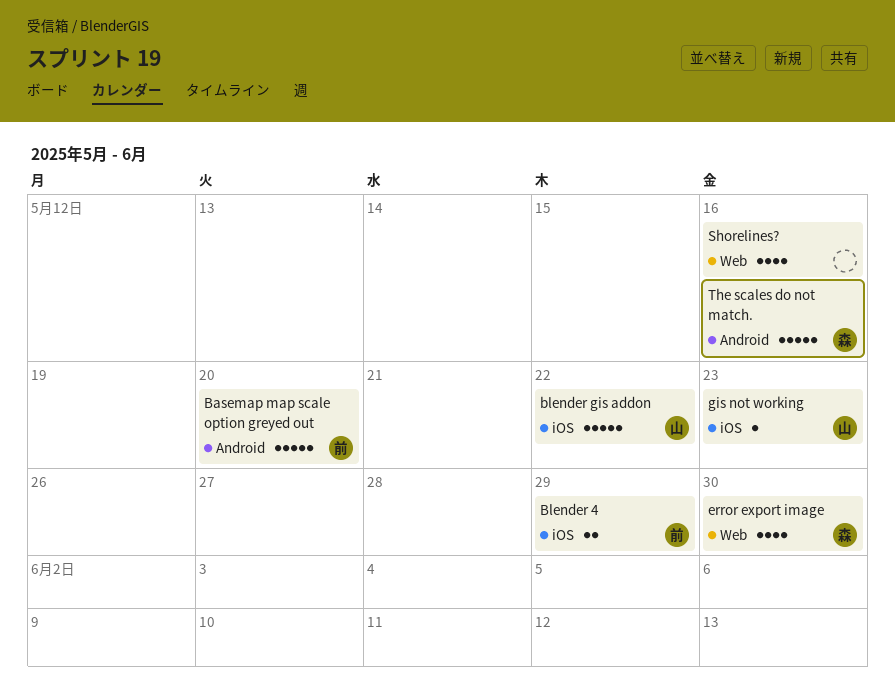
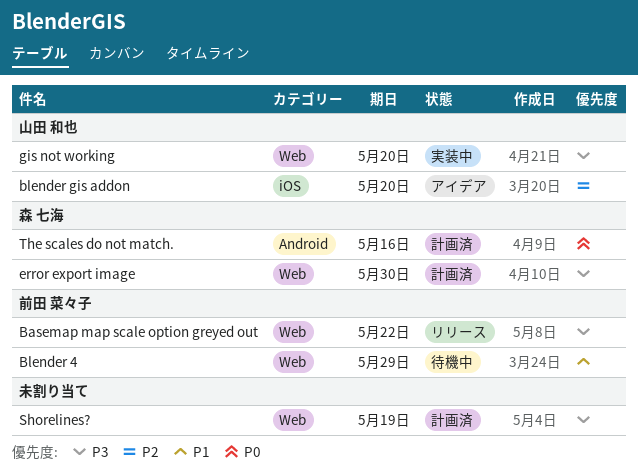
Basemap map scale option greyed out, label: Android -> Web
Basemap map scale option greyed out, due: May 20 -> May 22
Blender 4, label: iOS -> Web
blender gis addon, due: May 22 -> May 20
gis not working, label: iOS -> Web
gis not working, due: May 23 -> May 20
Shorelines?, due: May 16 -> May 19

